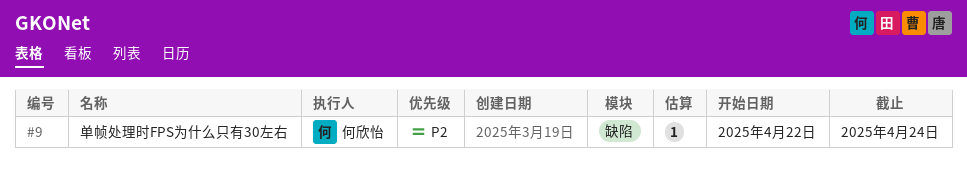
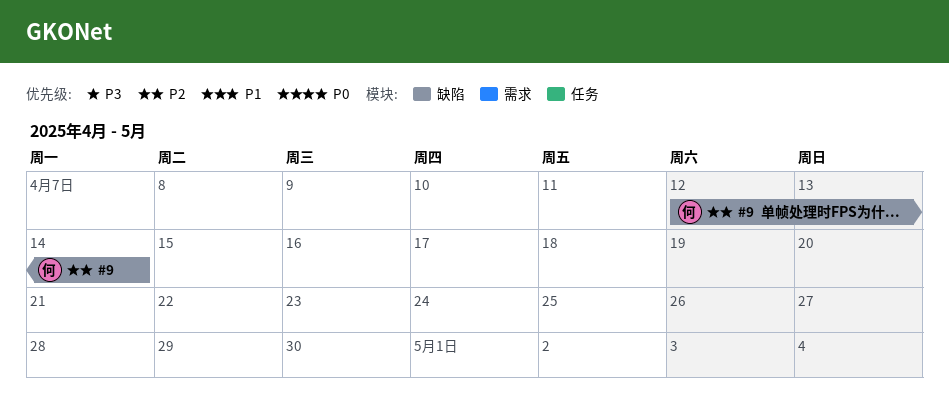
#9, start: Apr 22 -> Apr 12
#9, due: Apr 24 -> Apr 14

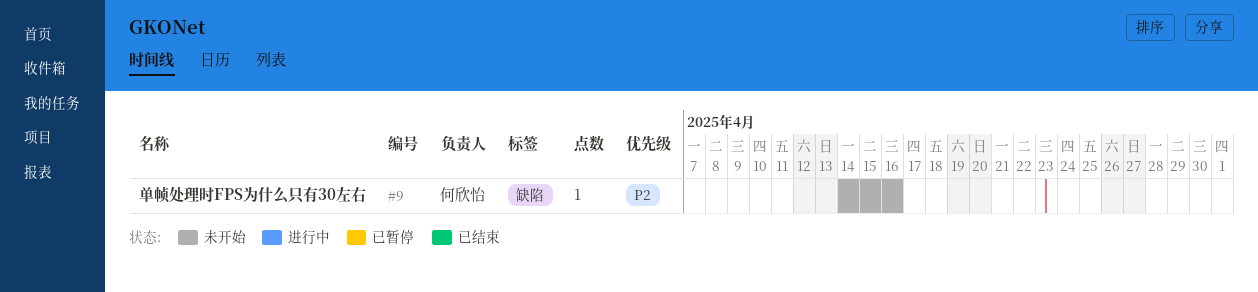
#9, start: Apr 12 -> Apr 14
#9, due: Apr 14 -> Apr 16

